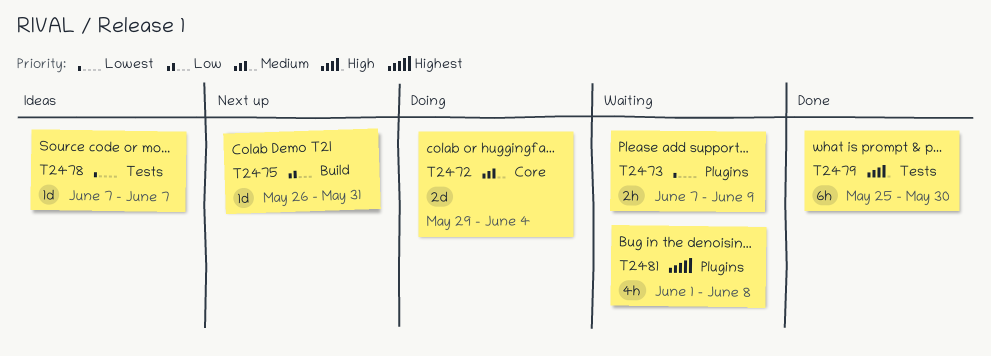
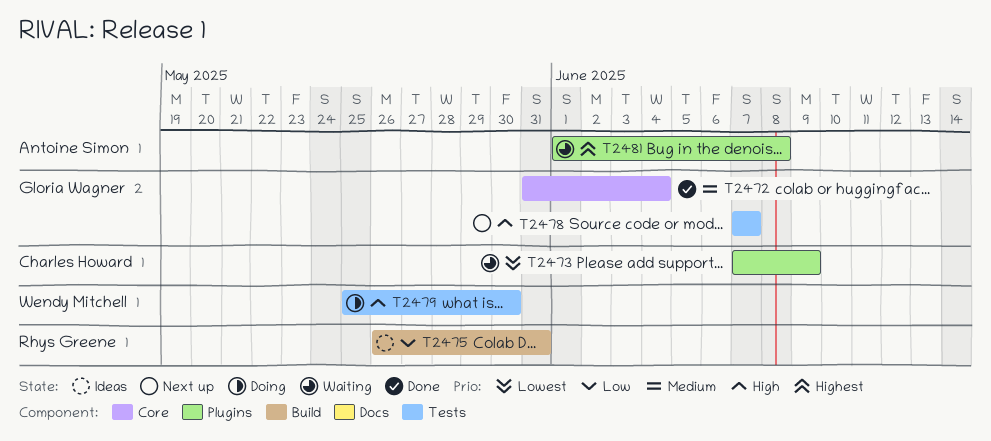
T2472, status: Doing -> Done
T2472, start: May 29 -> May 31
T2475, status: Next up -> Ideas
T2478, status: Ideas -> Next up
T2478, priority: Lowest -> High
T2479, status: Done -> Doing

